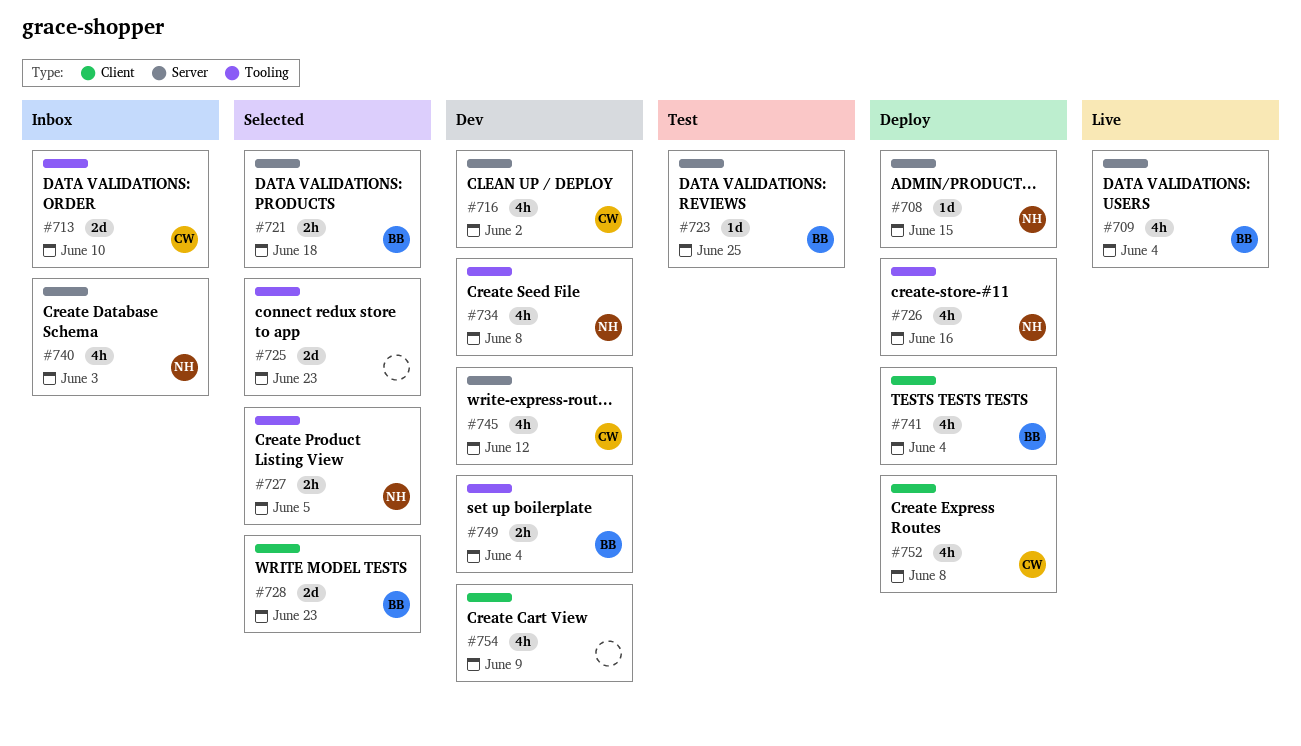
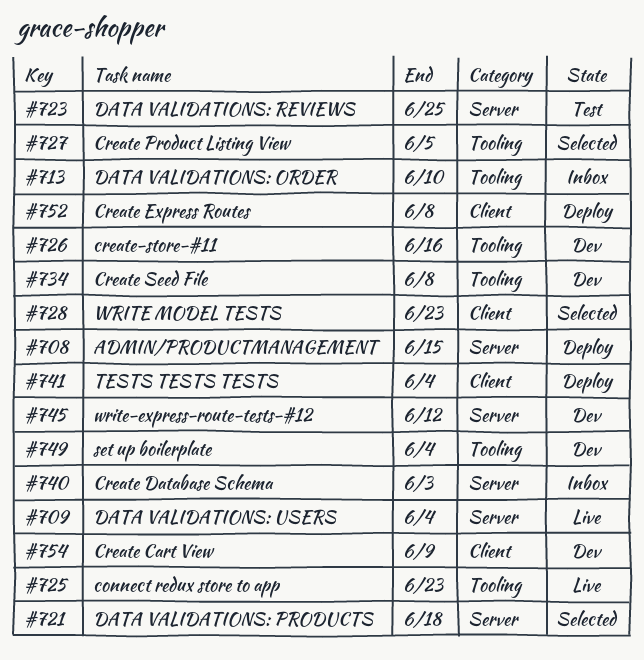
#716: present -> none
#725, status: Selected -> Live
#726, status: Deploy -> Dev

